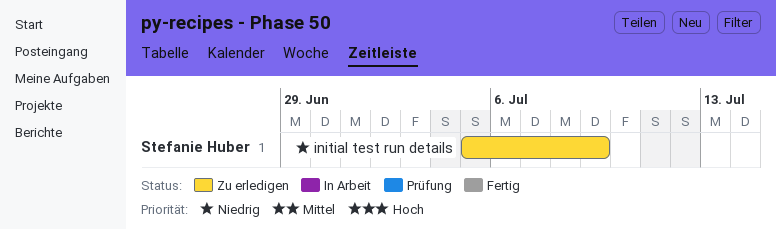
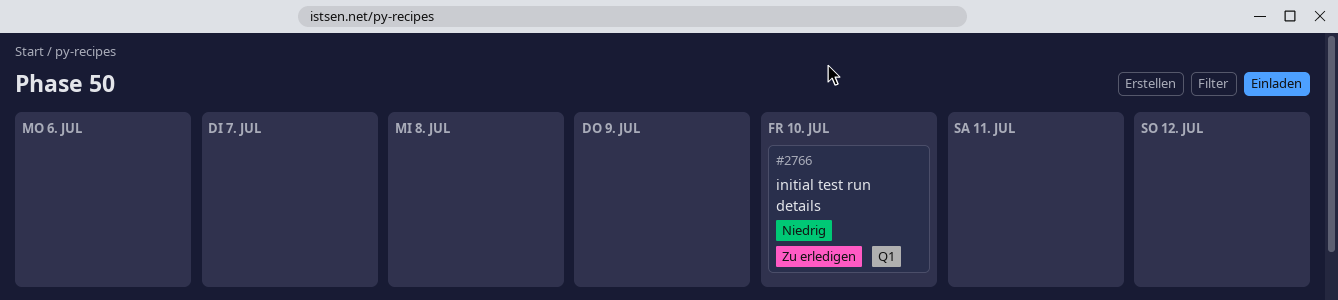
initial test run details, due: Jul 9 -> Jul 10

